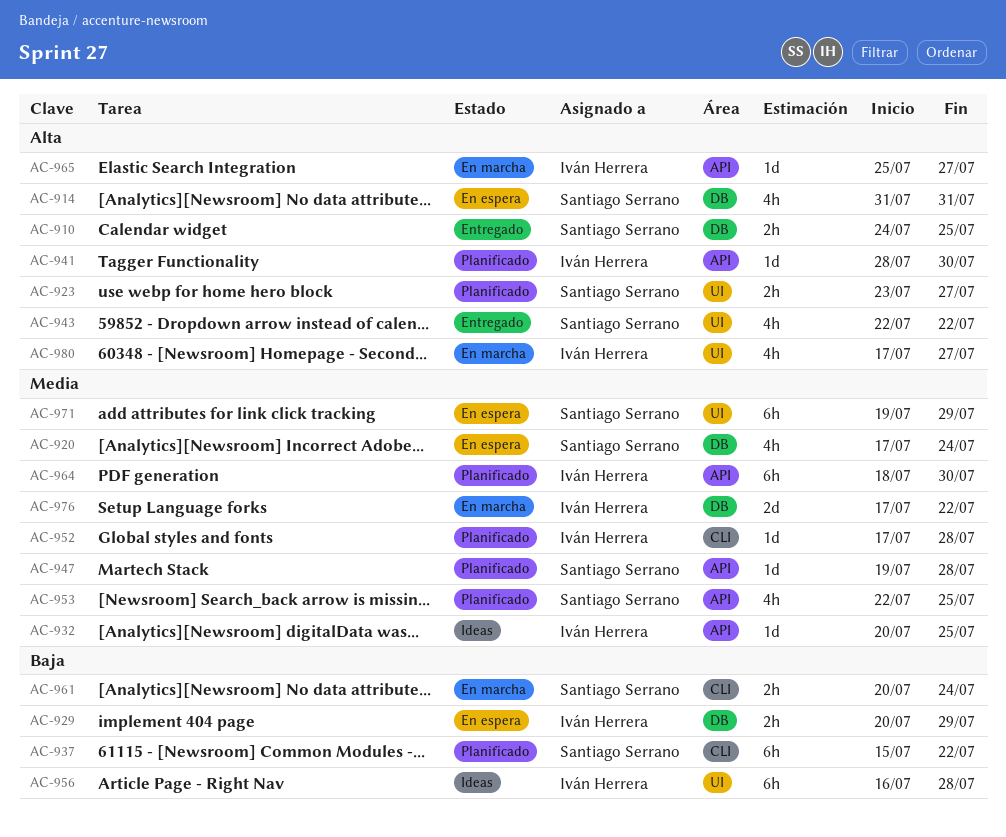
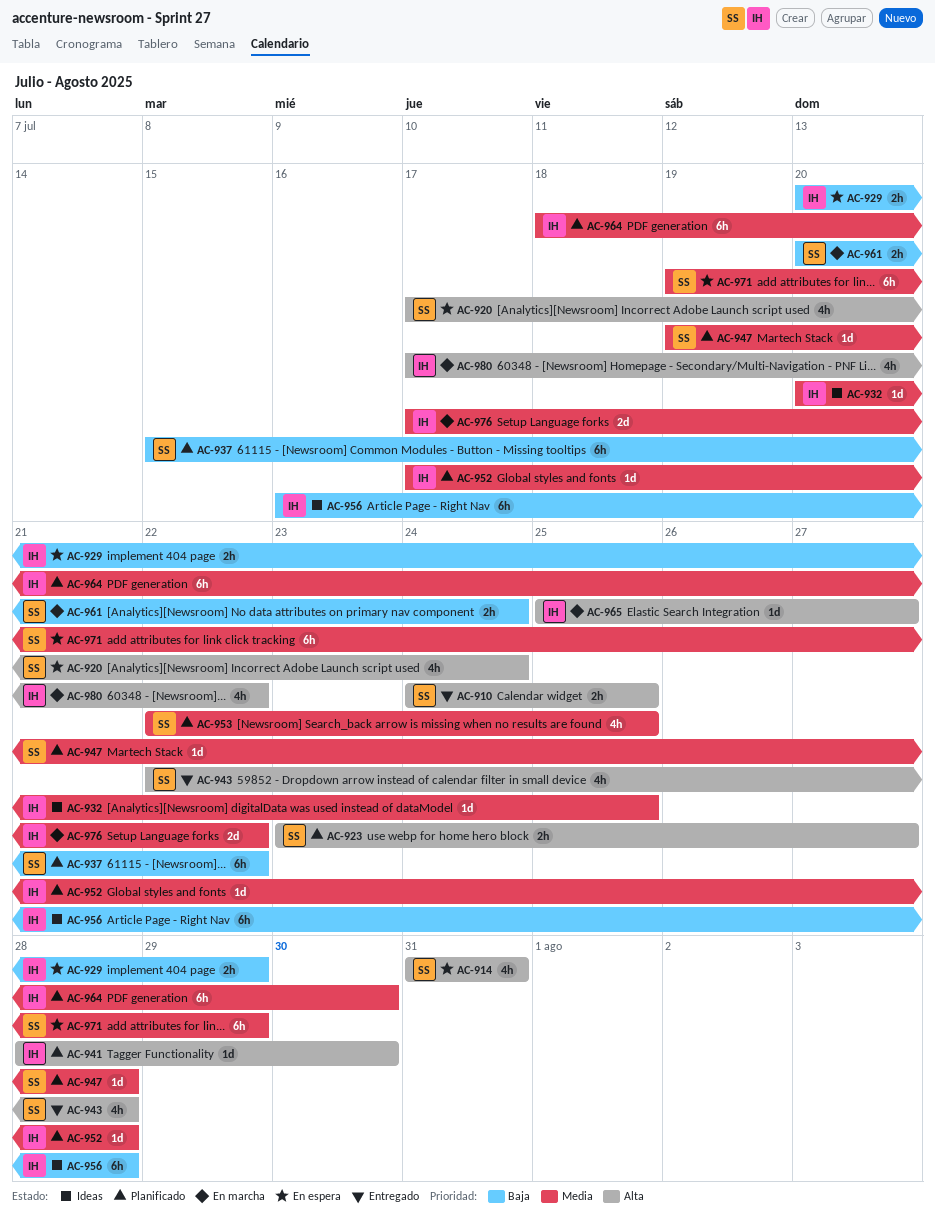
AC-920, priority: Media -> Alta
AC-943, due: Jul 22 -> Jul 28
AC-980, due: Jul 27 -> Jul 22

